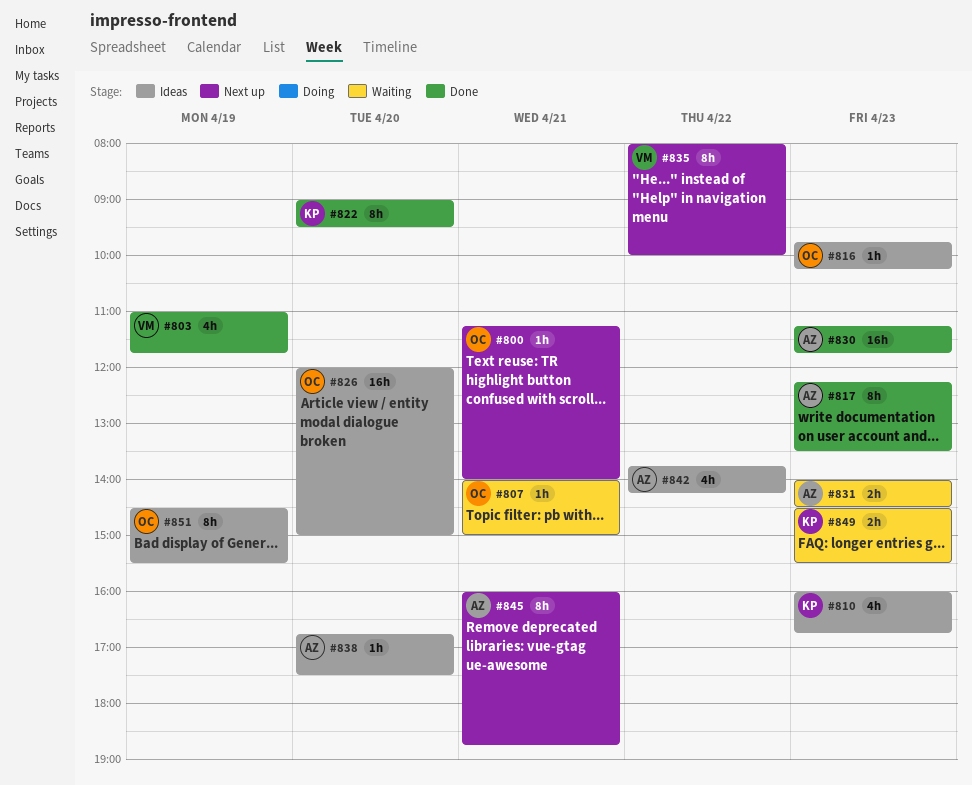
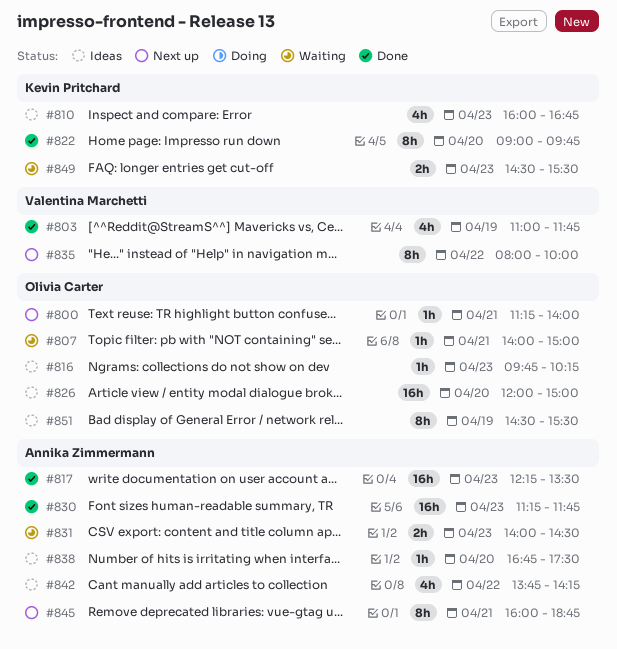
#817, estimate: 8h -> 16h
#822, ends: 09:30 -> 09:45

